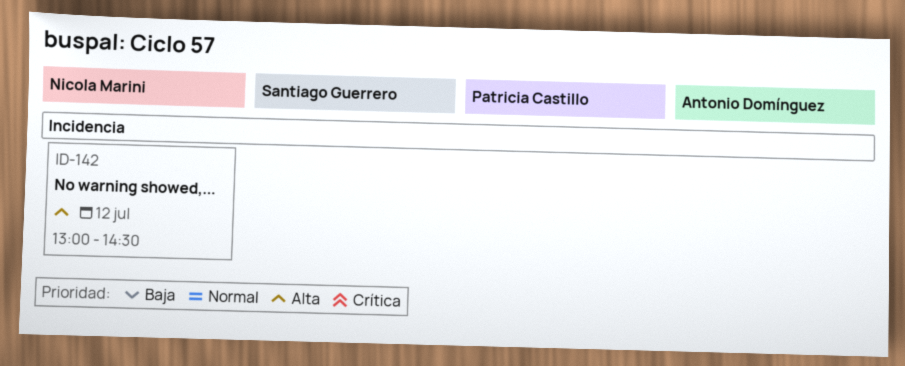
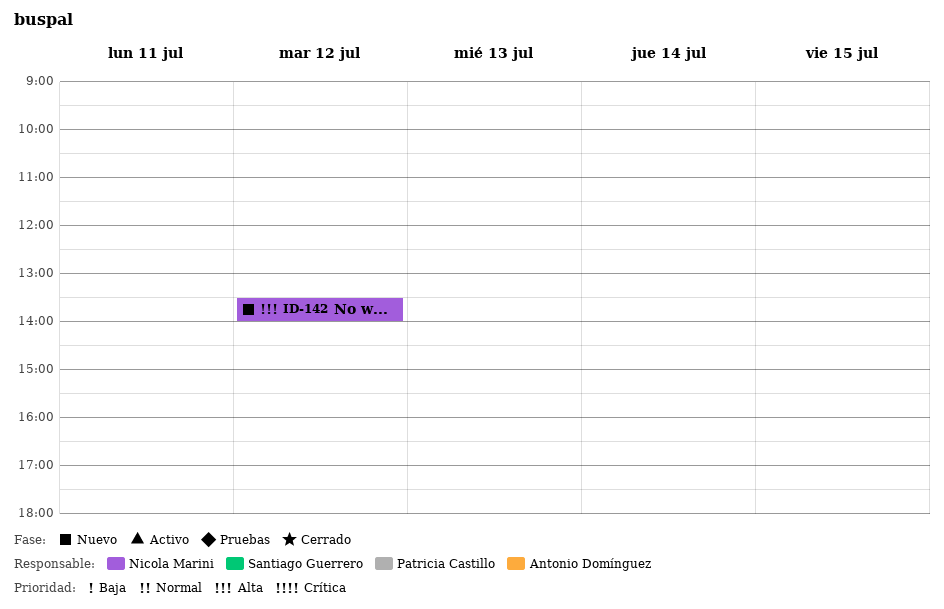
ID-142, begins: 13:00 -> 13:30
ID-142, ends: 14:30 -> 14:00

